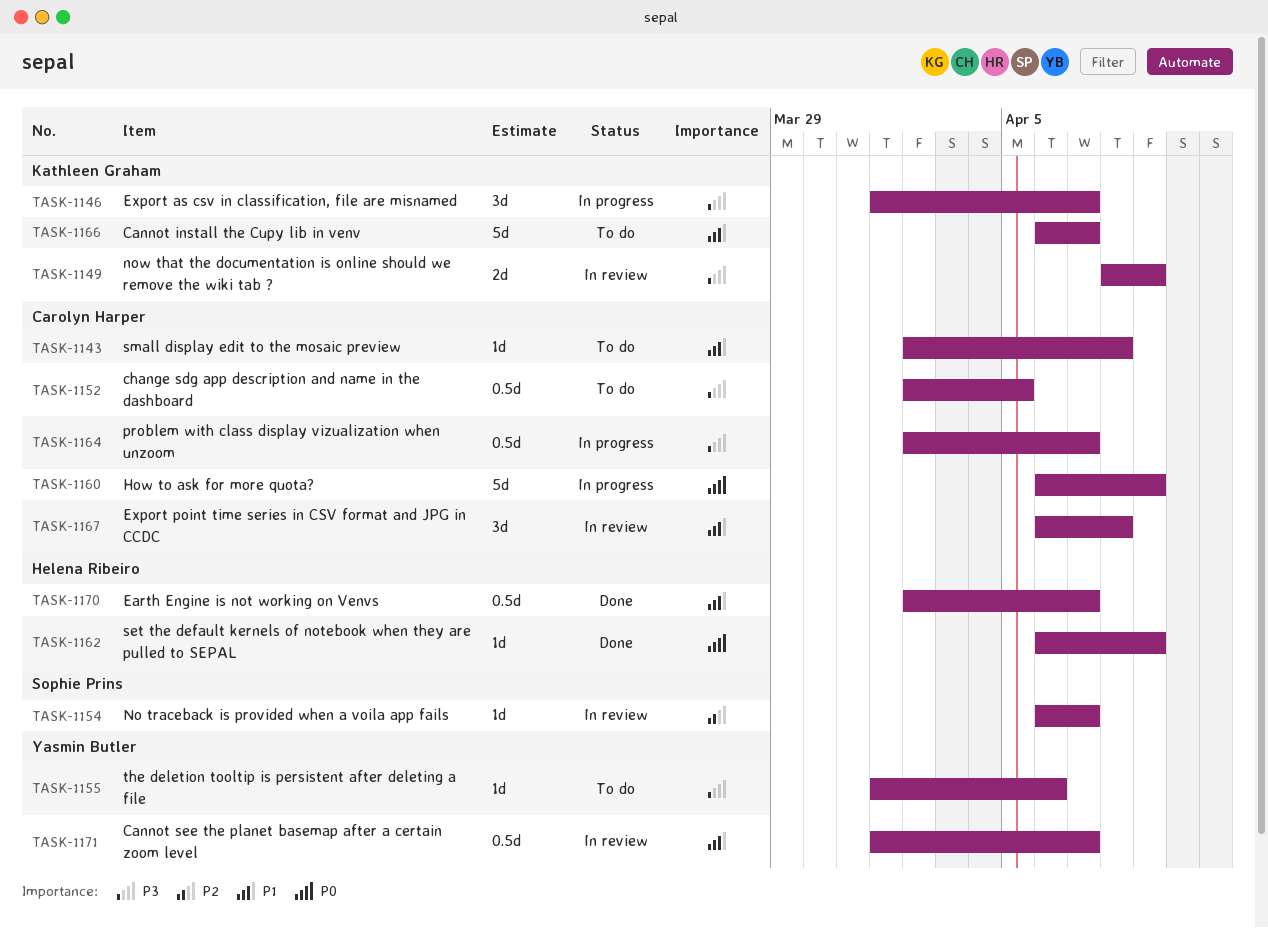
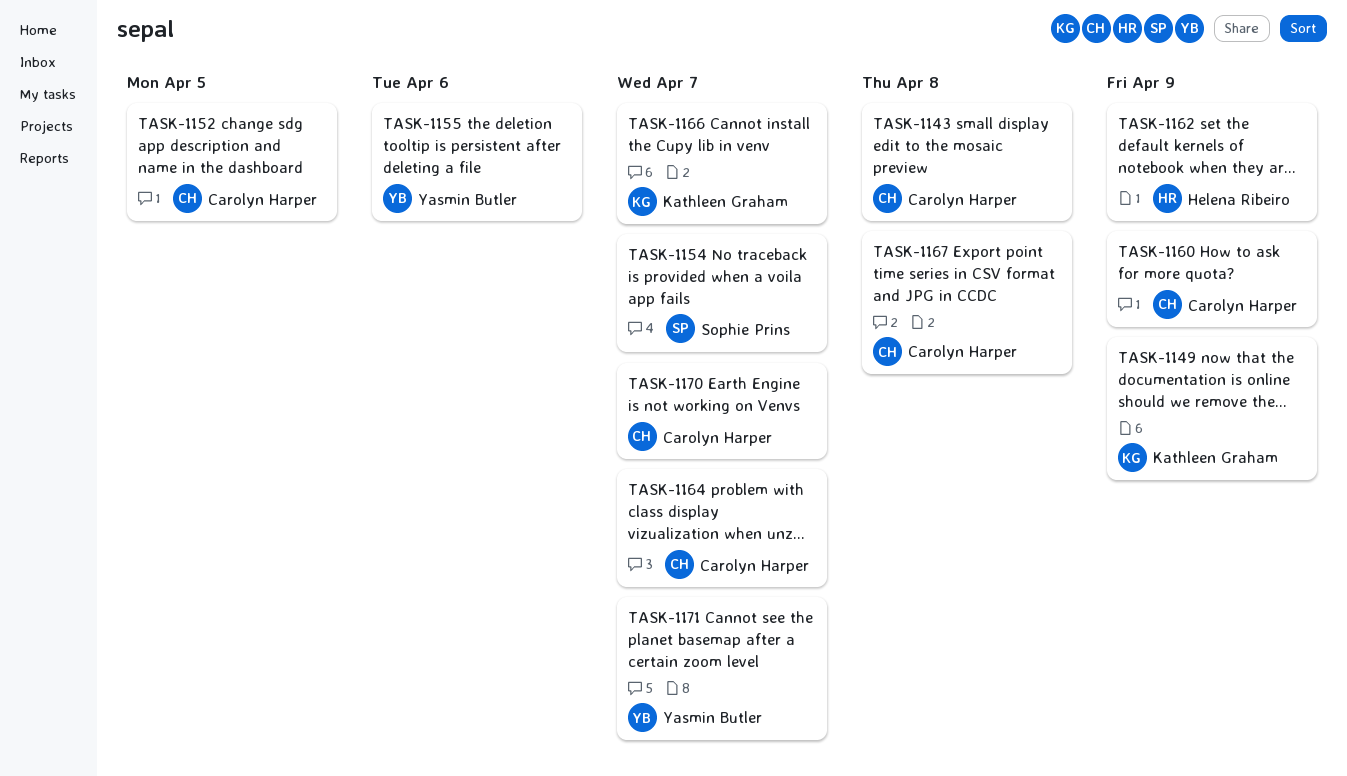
TASK-1146: present -> none
TASK-1170, owner: Helena Ribeiro -> Carolyn Harper

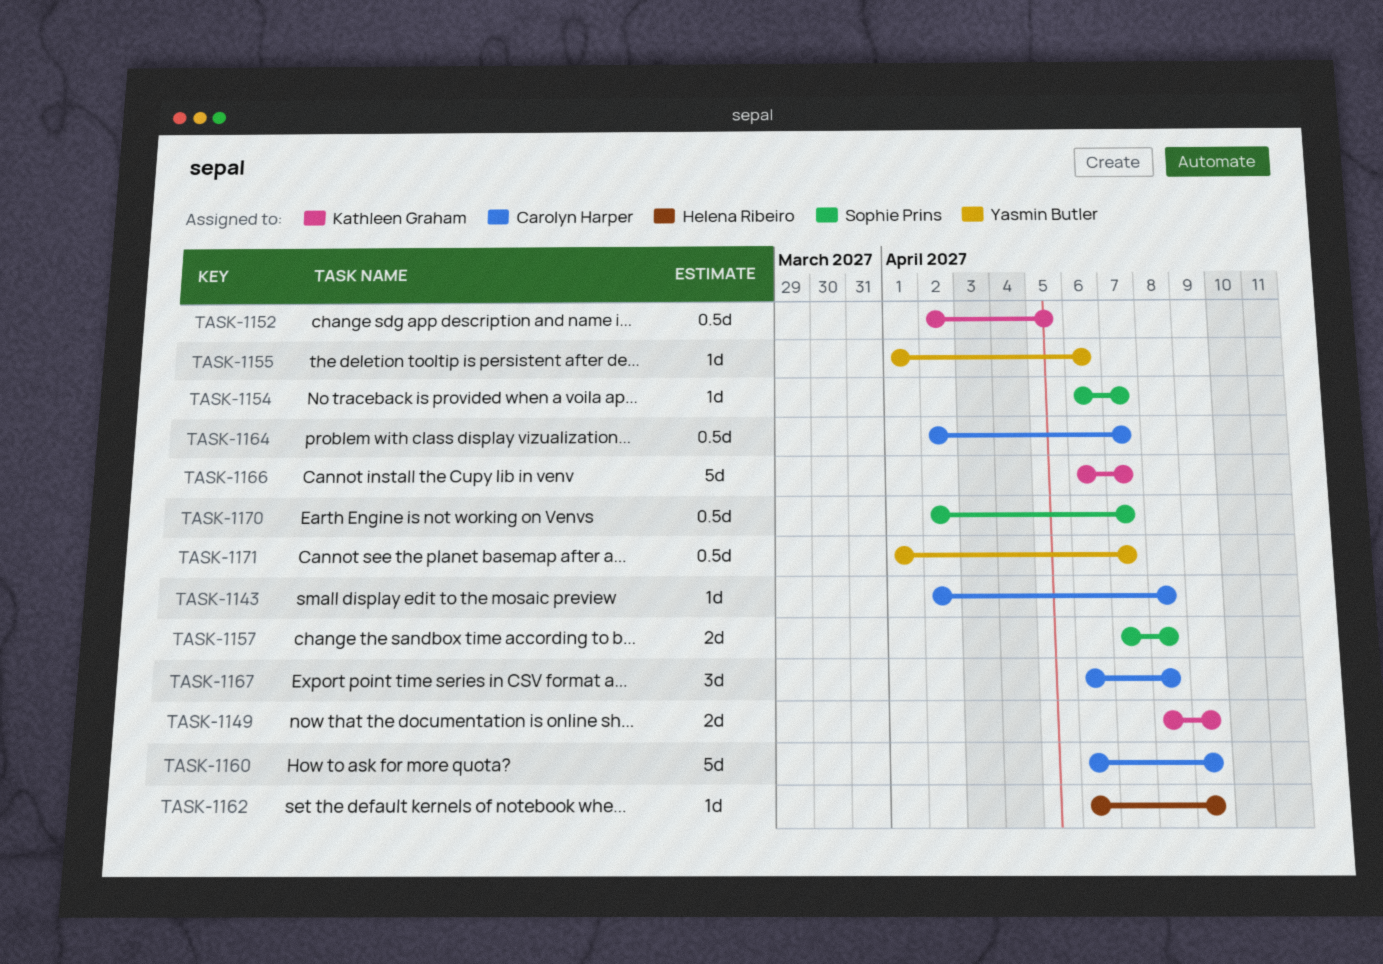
TASK-1152, owner: Carolyn Harper -> Kathleen Graham
TASK-1157: none -> present
TASK-1170, owner: Carolyn Harper -> Sophie Prins

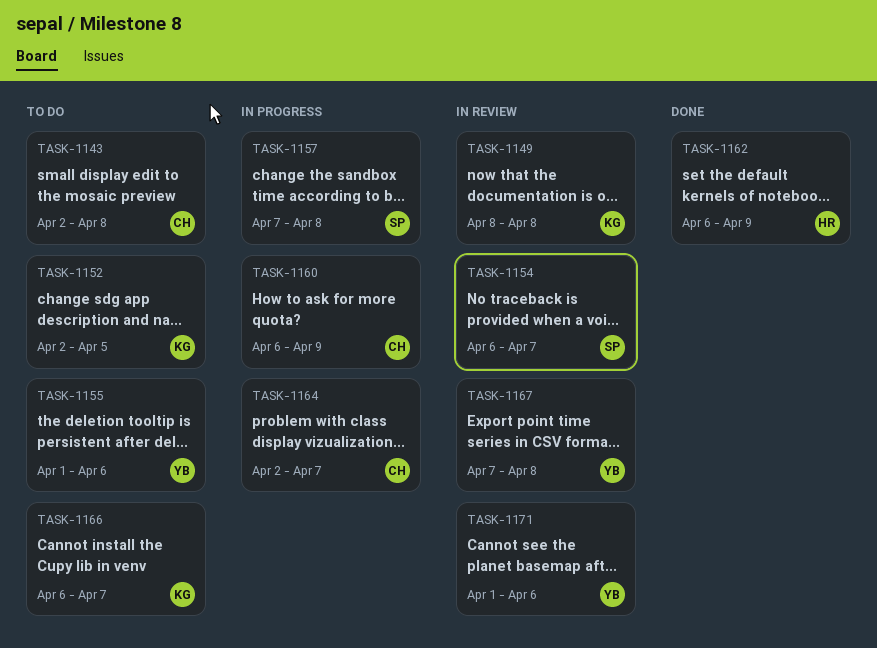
TASK-1149, due: Apr 9 -> Apr 8
TASK-1167, owner: Carolyn Harper -> Yasmin Butler
TASK-1167, start: Apr 6 -> Apr 7
TASK-1170: present -> none
TASK-1171, due: Apr 7 -> Apr 6

